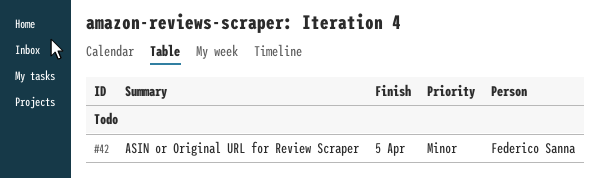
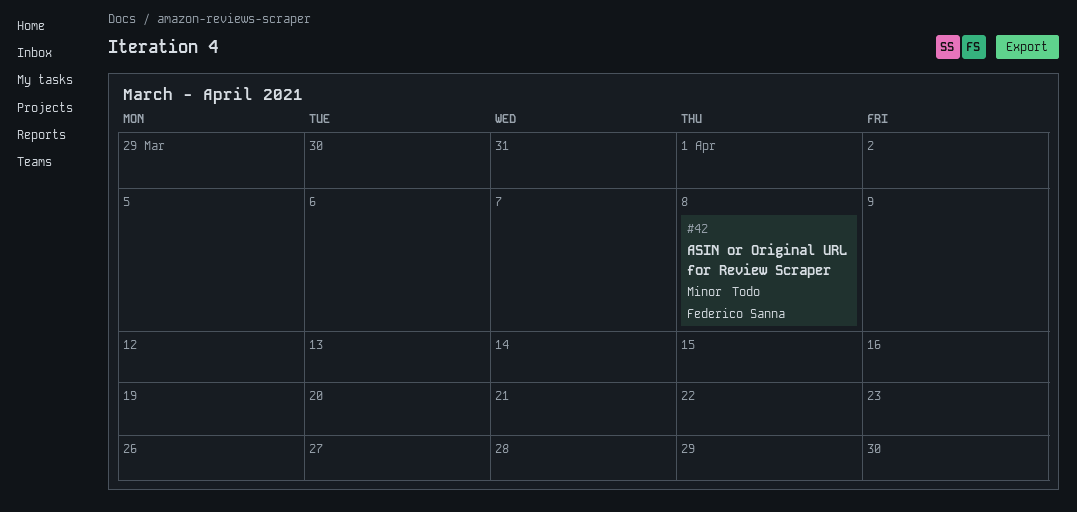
#42, due: Apr 5 -> Apr 8

